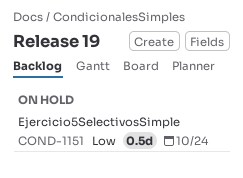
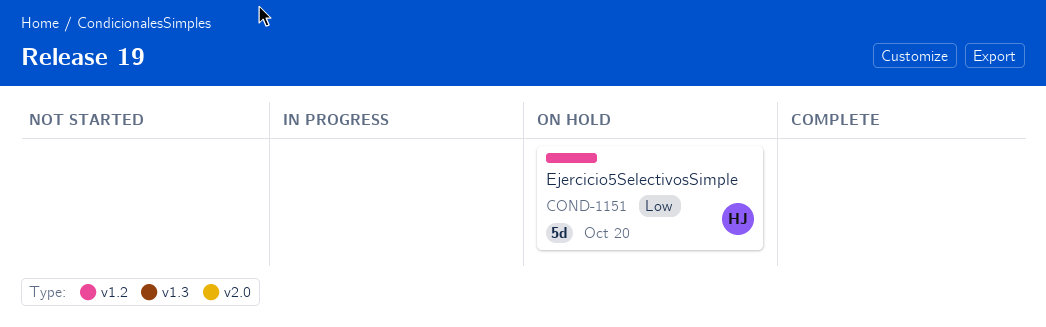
COND-1151, estimate: 0.5d -> 5d
COND-1151, due: Oct 24 -> Oct 20

